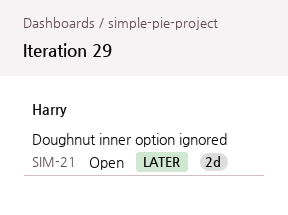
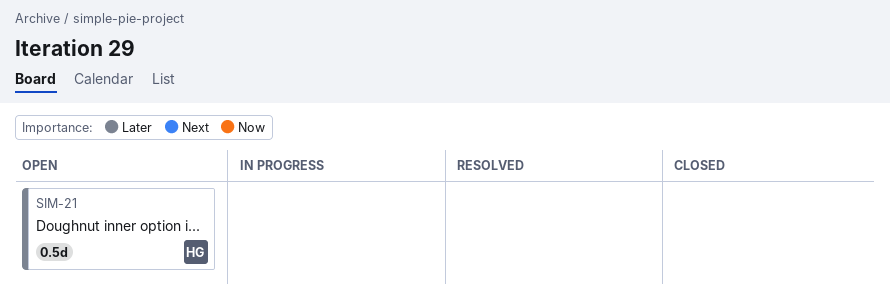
SIM-21, estimate: 2d -> 0.5d

